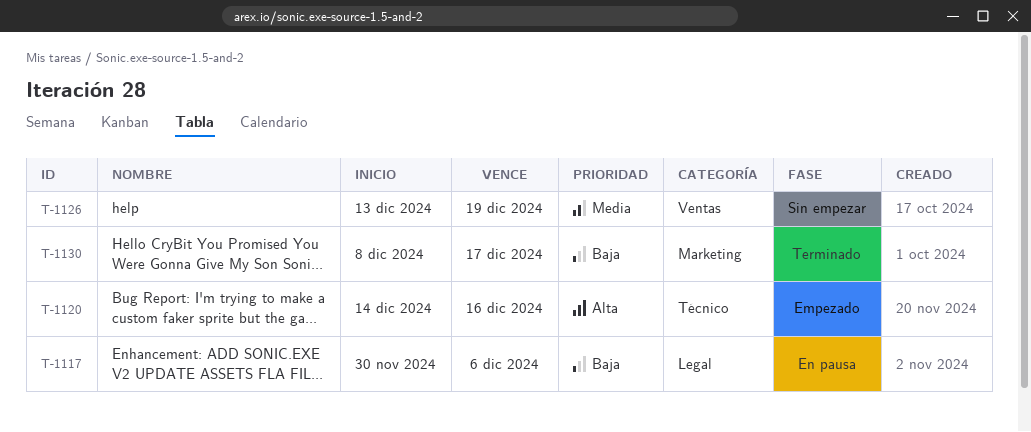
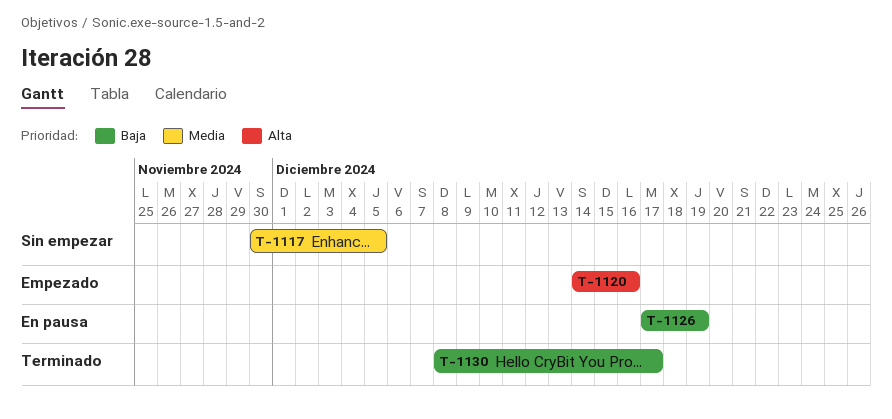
T-1117, status: En pausa -> Sin empezar
T-1117, priority: Baja -> Media
T-1117, due: Dec 6 -> Dec 5
T-1126, status: Sin empezar -> En pausa
T-1126, priority: Media -> Baja
T-1126, start: Dec 13 -> Dec 17

